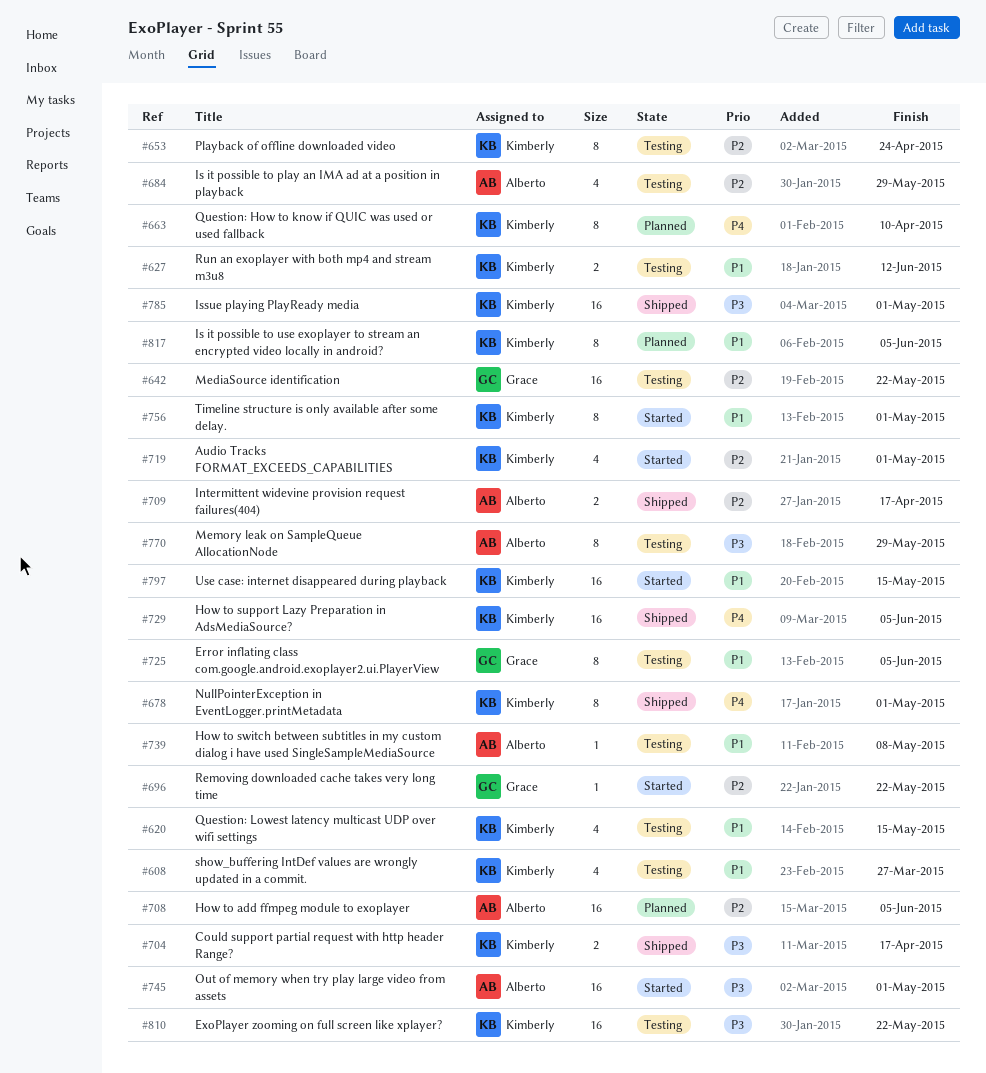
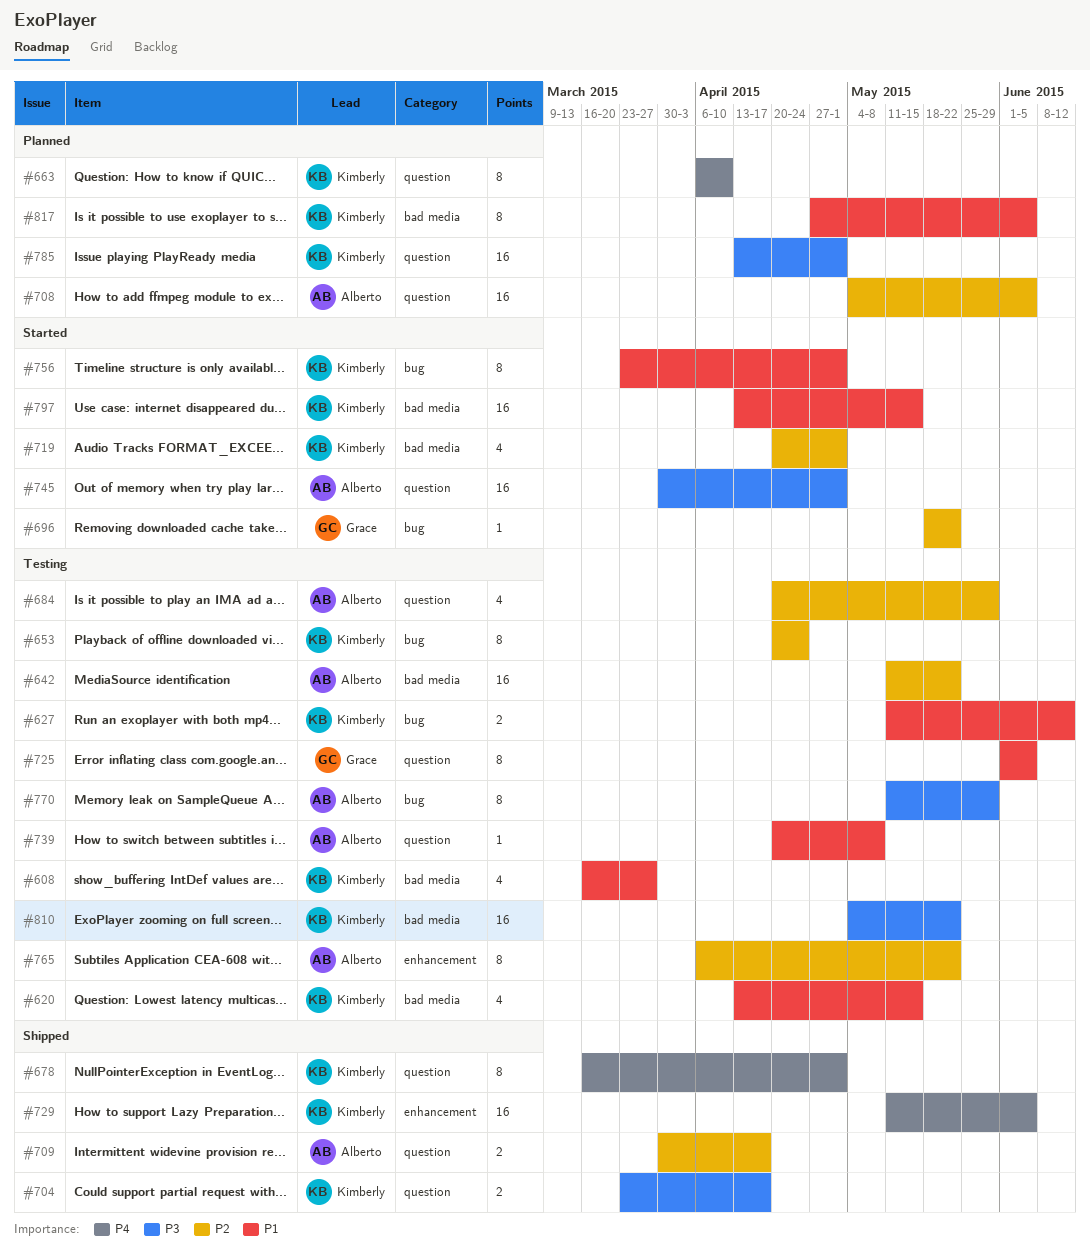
#642, owner: Grace -> Alberto
#765: none -> present
#785, status: Shipped -> Planned

